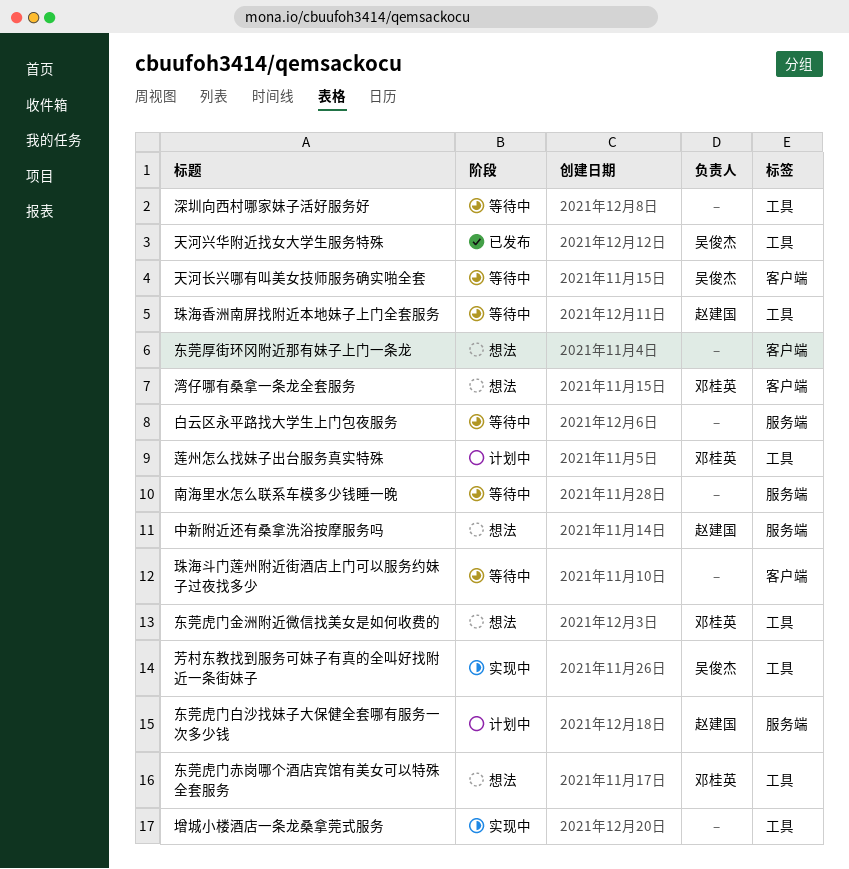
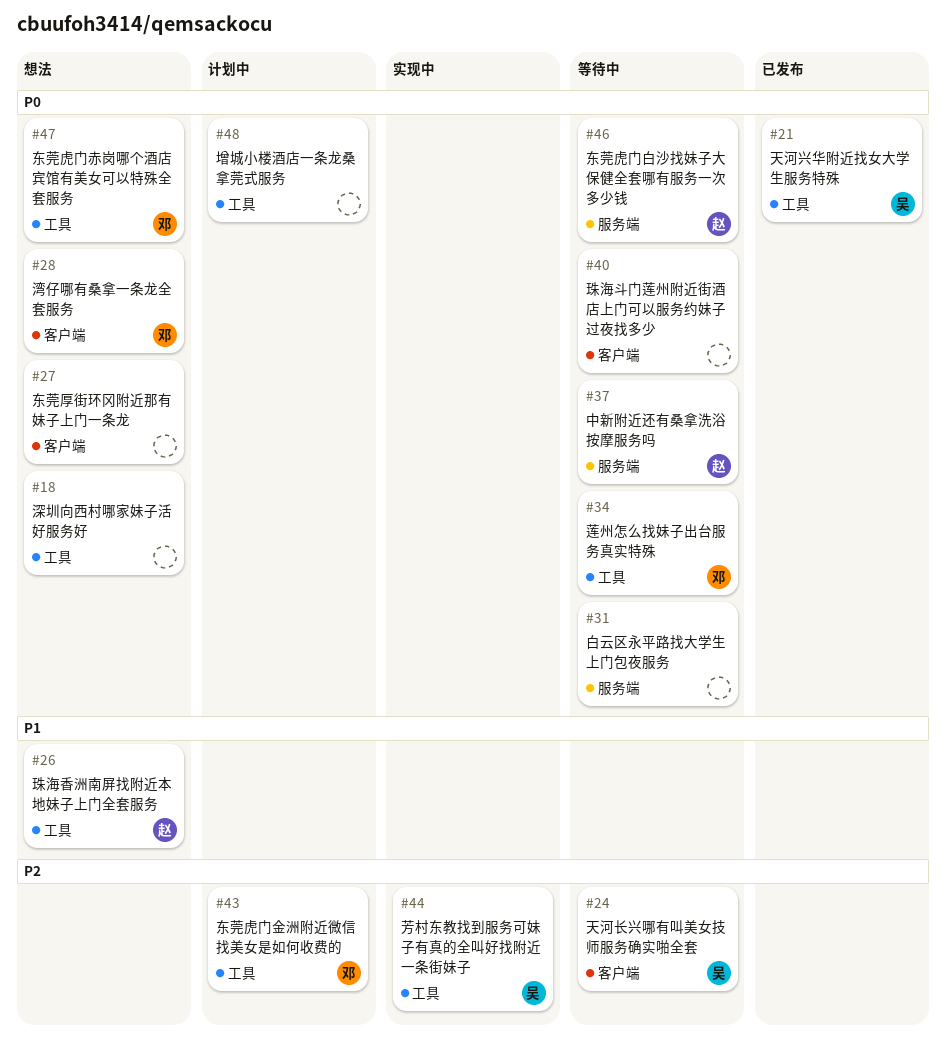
东莞虎门白沙找妹子大保健全套哪有服务一次多少钱, status: 计划中 -> 等待中
东莞虎门金洲附近微信找美女是如何收费的, status: 想法 -> 计划中
中新附近还有桑拿洗浴按摩服务吗, status: 想法 -> 等待中
南海里水怎么联系车模多少钱睡一晚: present -> none
增城小楼酒店一条龙桑拿莞式服务, status: 实现中 -> 计划中
深圳向西村哪家妹子活好服务好, status: 等待中 -> 想法
珠海香洲南屏找附近本地妹子上门全套服务, status: 等待中 -> 想法
莲州怎么找妹子出台服务真实特殊, status: 计划中 -> 等待中

